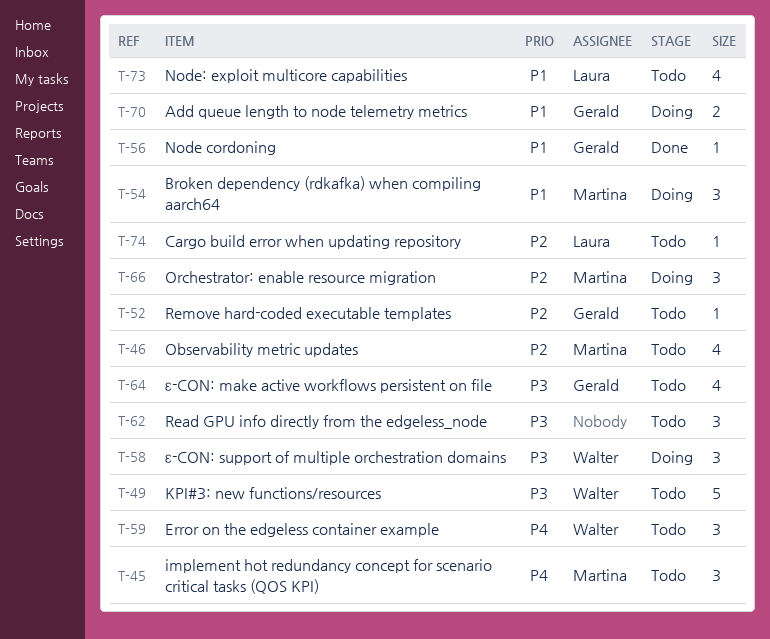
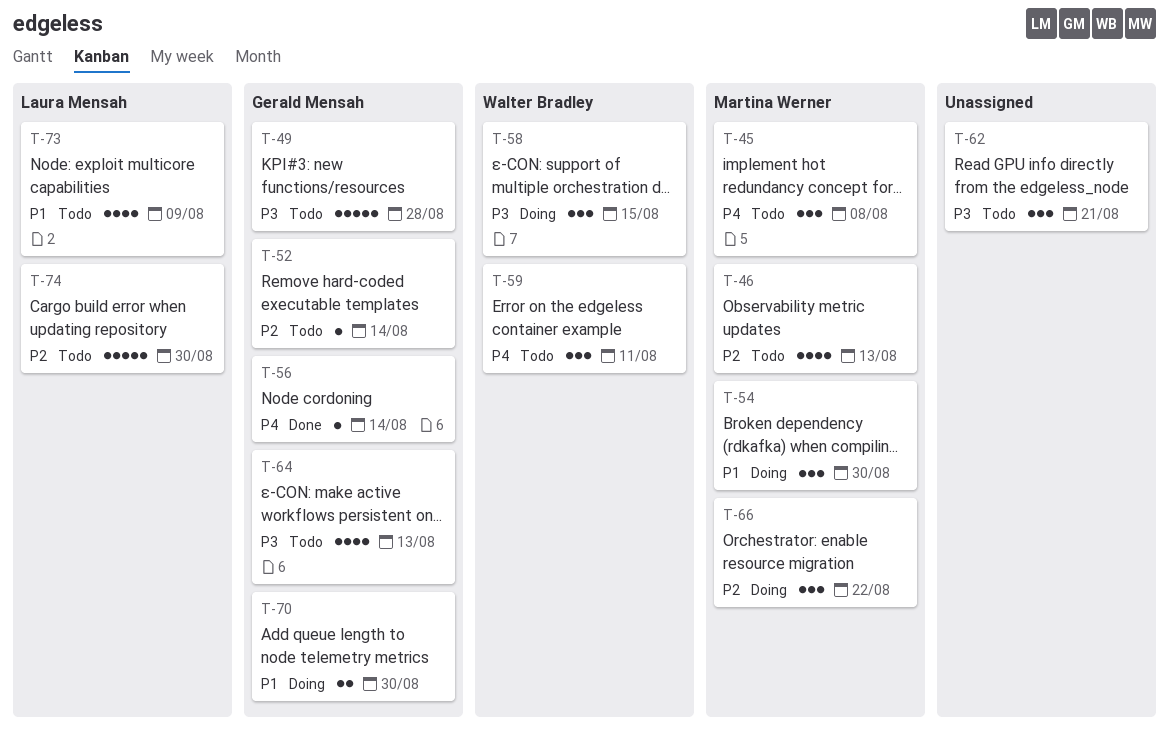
T-49, owner: Walter Bradley -> Gerald Mensah
T-56, priority: P1 -> P4
T-74, estimate: 1 -> 5

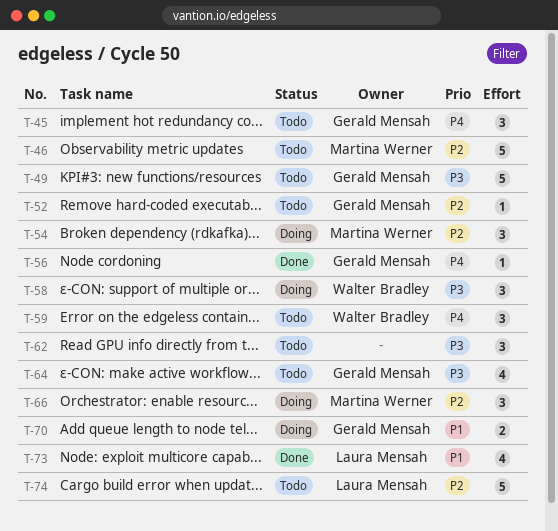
T-45, owner: Martina Werner -> Gerald Mensah
T-46, estimate: 4 -> 5
T-54, priority: P1 -> P2
T-73, status: Todo -> Done

